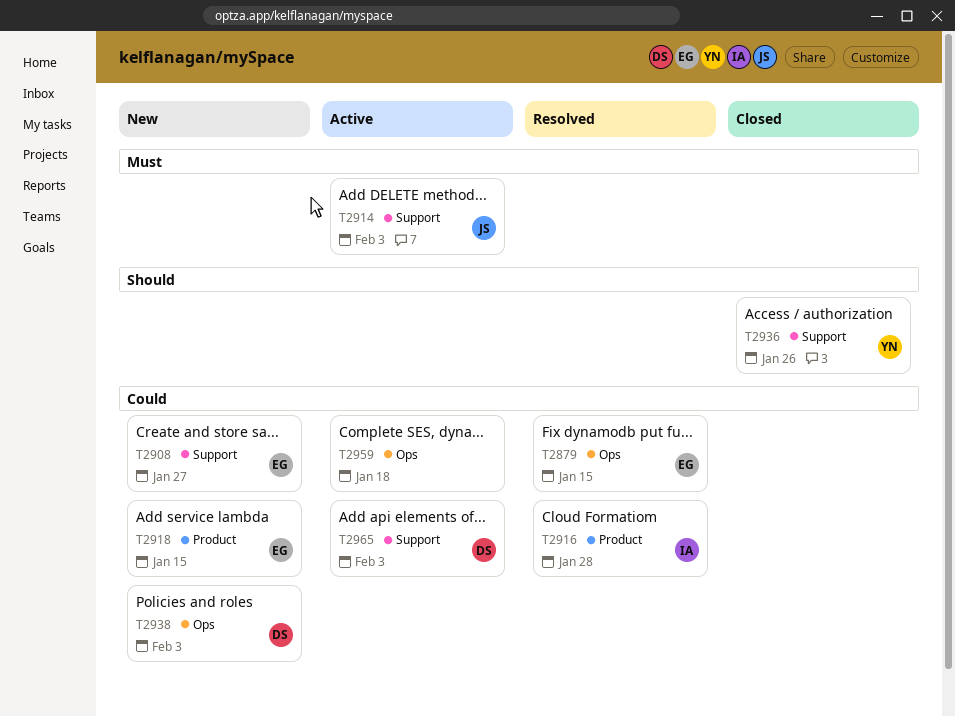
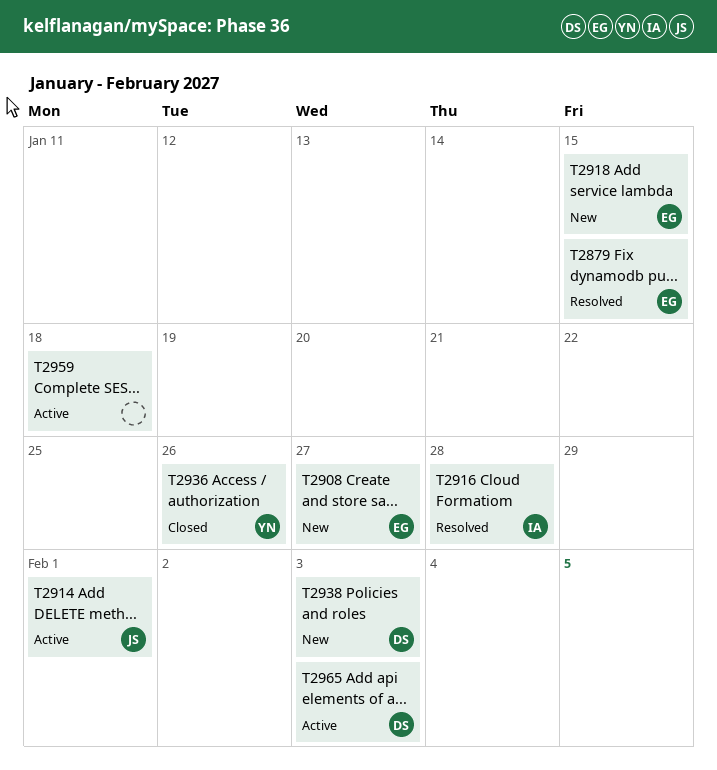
T2914, due: Feb 3 -> Feb 1

